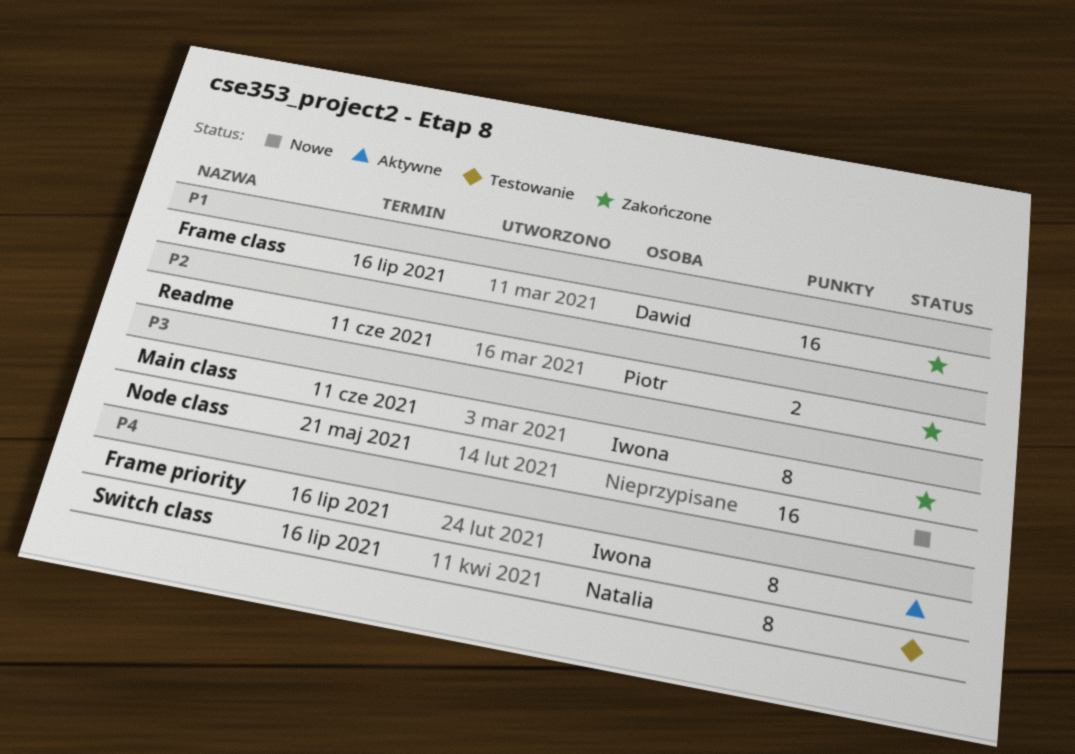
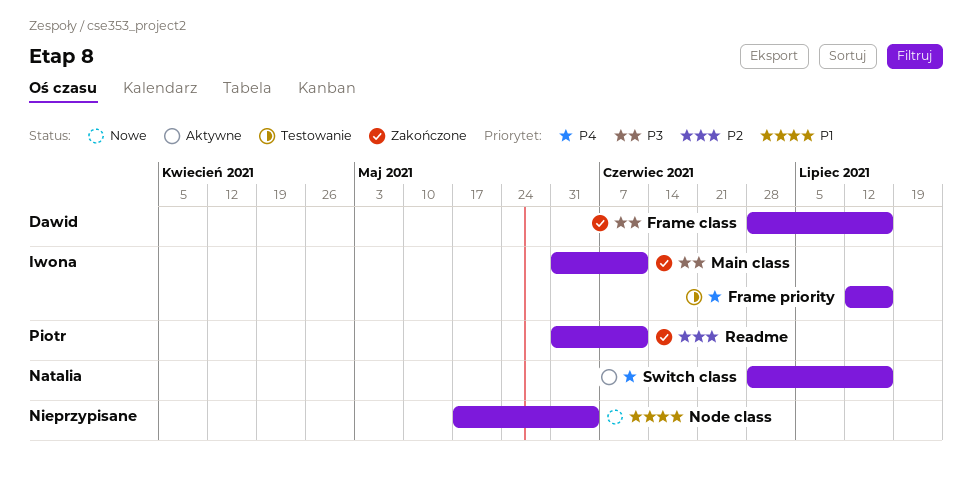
Frame class, priority: P1 -> P3
Frame priority, status: Aktywne -> Testowanie
Node class, priority: P3 -> P1
Node class, due: May 21 -> Jun 4
Switch class, status: Testowanie -> Aktywne

